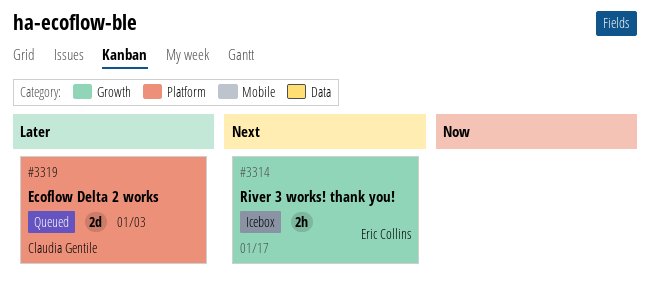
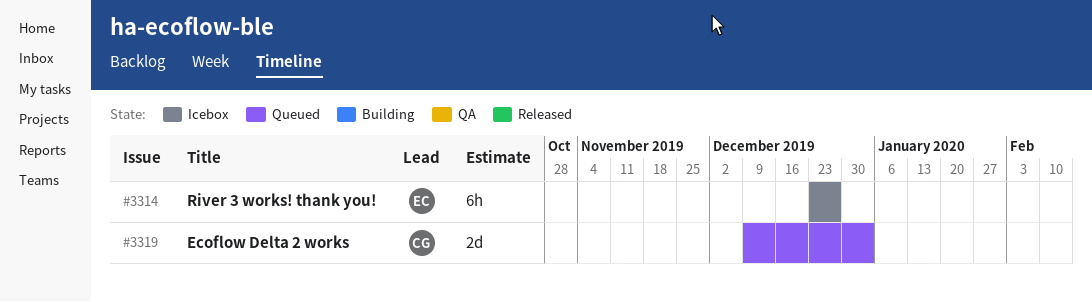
#3314, estimate: 2h -> 6h
#3314, due: Jan 17 -> Dec 27

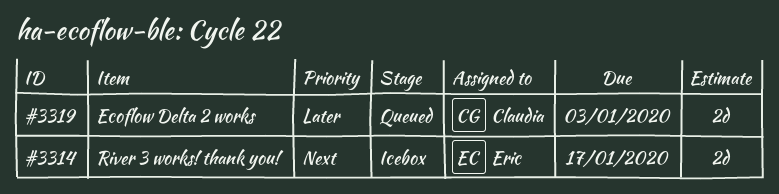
#3314, estimate: 6h -> 2d
#3314, due: Dec 27 -> Jan 17

